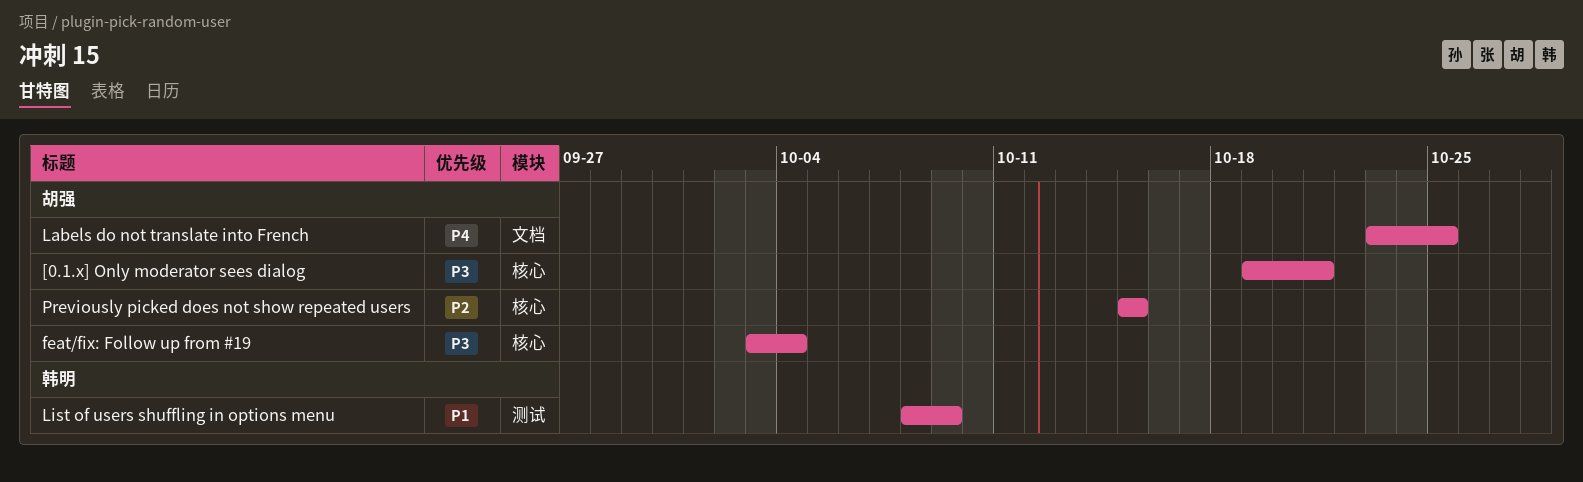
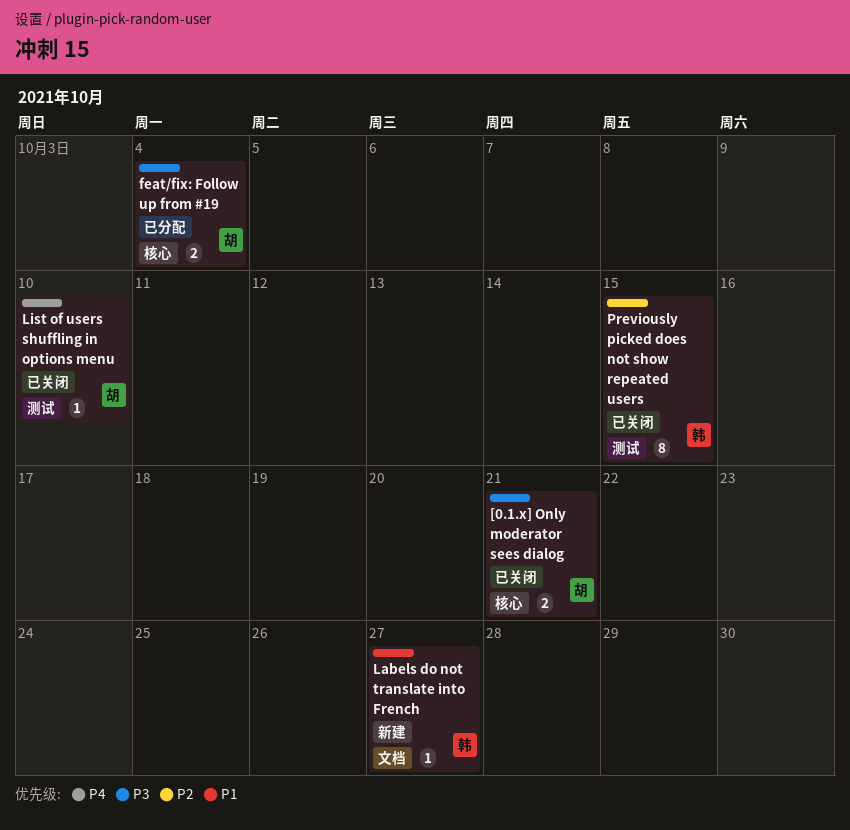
Labels do not translate into French, owner: 胡强 -> 韩明
Labels do not translate into French, priority: P4 -> P1
Labels do not translate into French, due: Oct 25 -> Oct 27
List of users shuffling in options menu, owner: 韩明 -> 胡强
List of users shuffling in options menu, priority: P1 -> P4
List of users shuffling in options menu, due: Oct 9 -> Oct 10
Previously picked does not show repeated users, owner: 胡强 -> 韩明
Previously picked does not show repeated users, label: 核心 -> 测试

